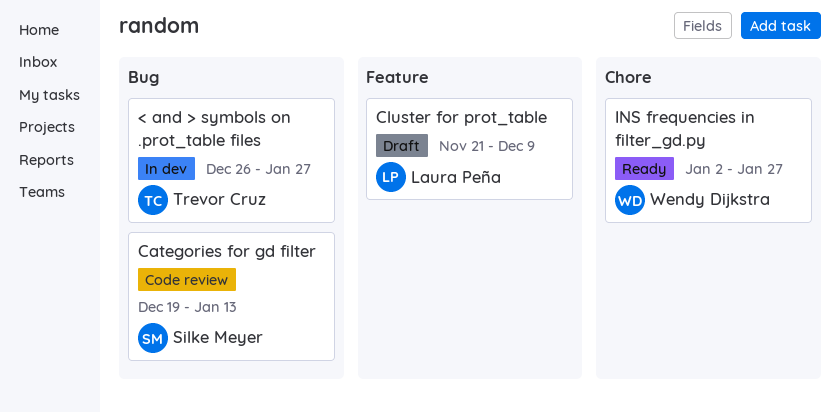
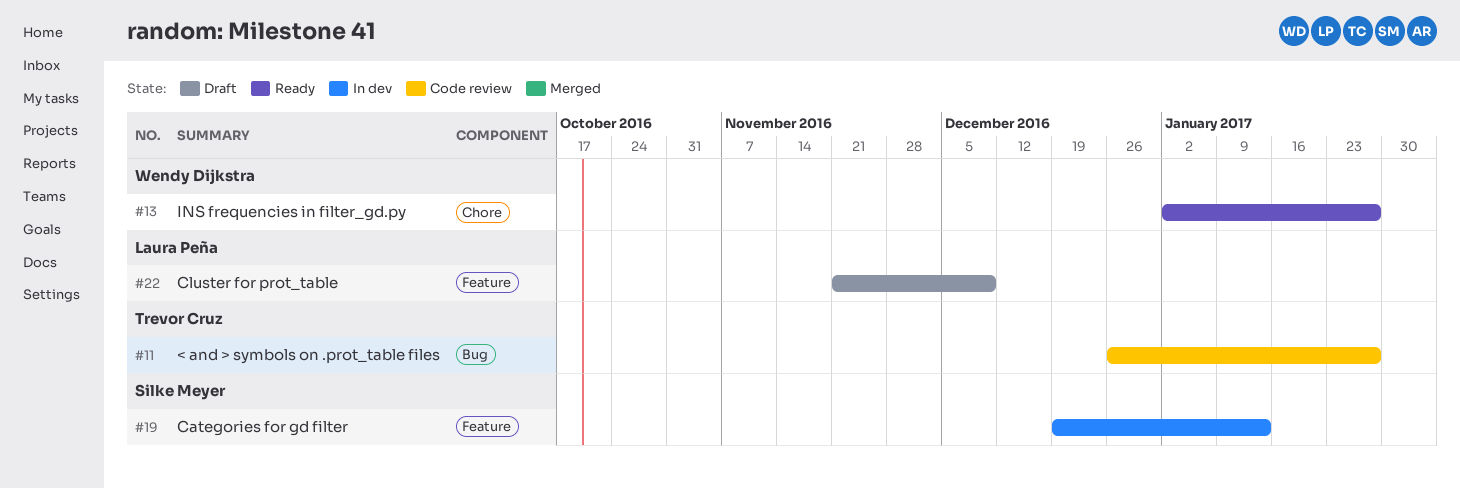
< and > symbols on .prot_table files, status: In dev -> Code review
Categories for gd filter, status: Code review -> In dev
Categories for gd filter, label: Bug -> Feature

